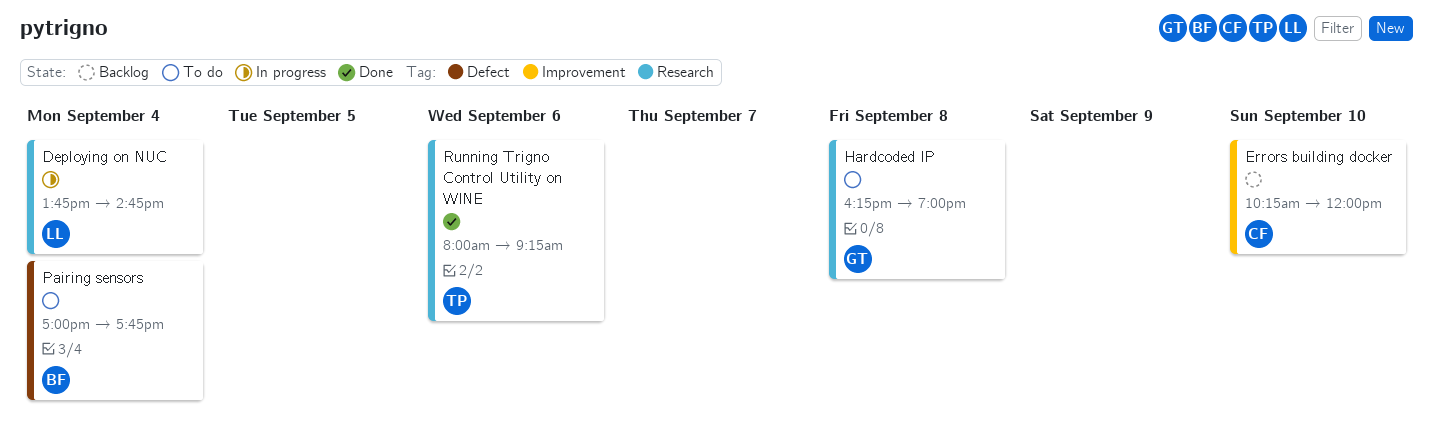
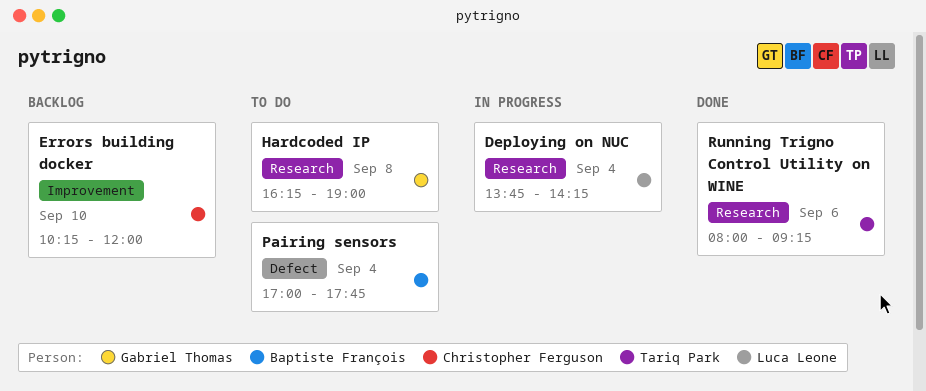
Deploying on NUC, ends: 14:45 -> 14:15

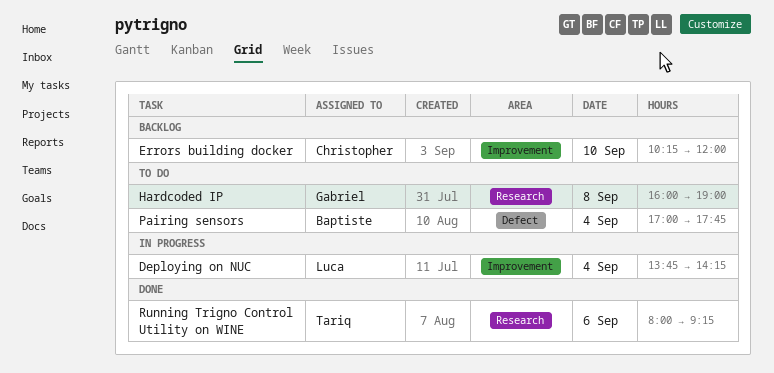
Deploying on NUC, label: Research -> Improvement
Hardcoded IP, begins: 16:15 -> 16:00

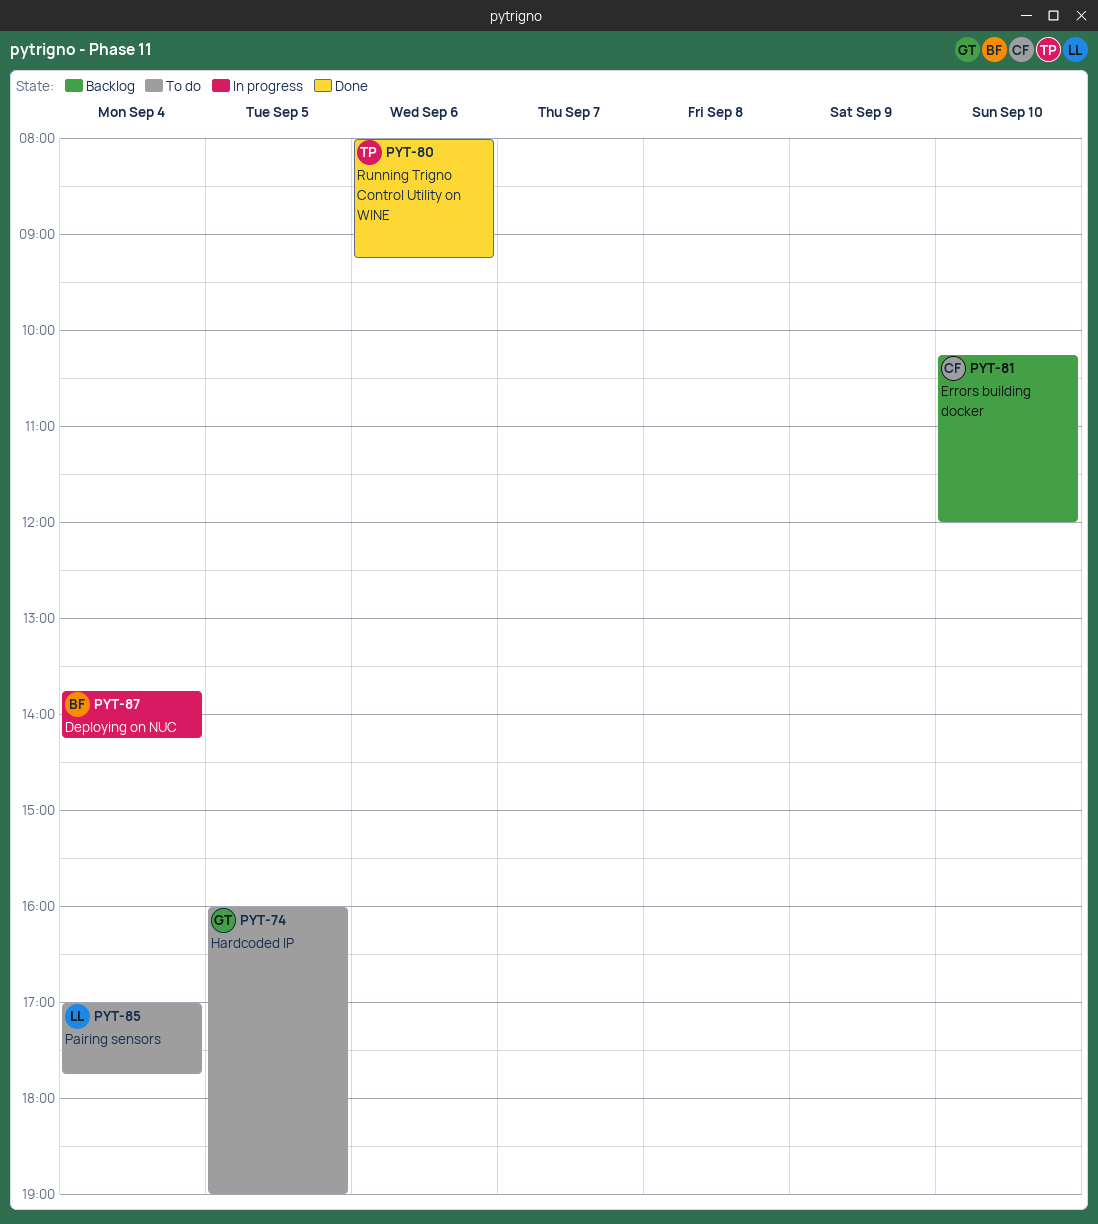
Deploying on NUC, owner: Luca -> Baptiste
Hardcoded IP, day: Sep 8 -> Sep 5
Pairing sensors, owner: Baptiste -> Luca

